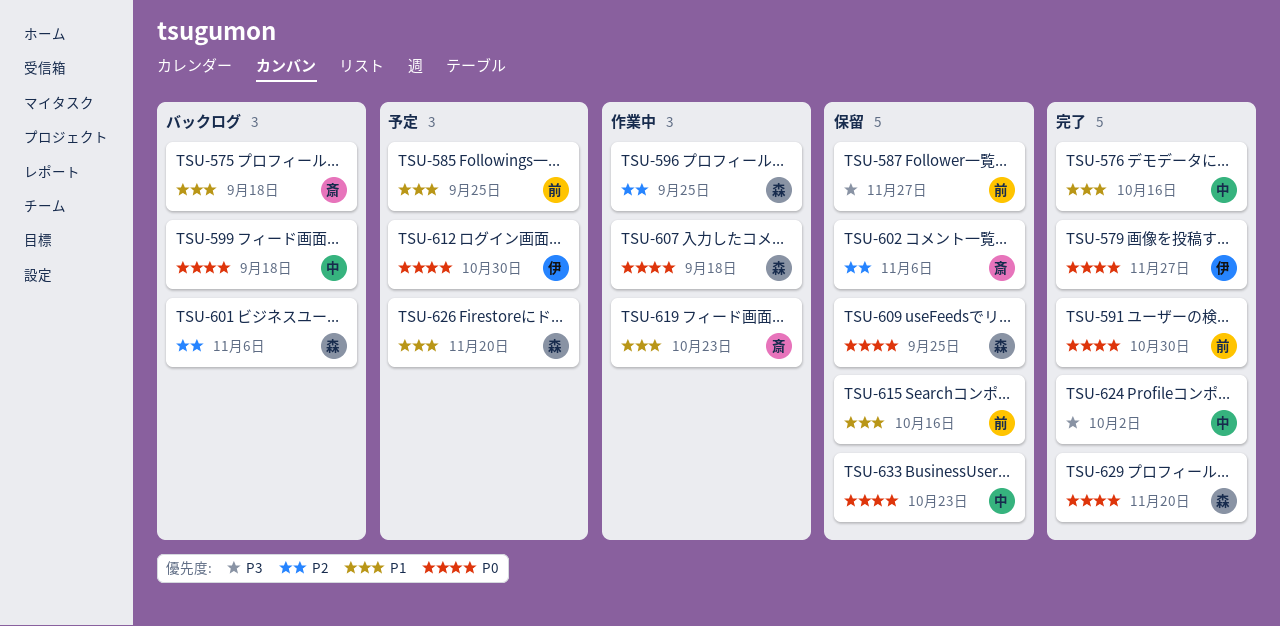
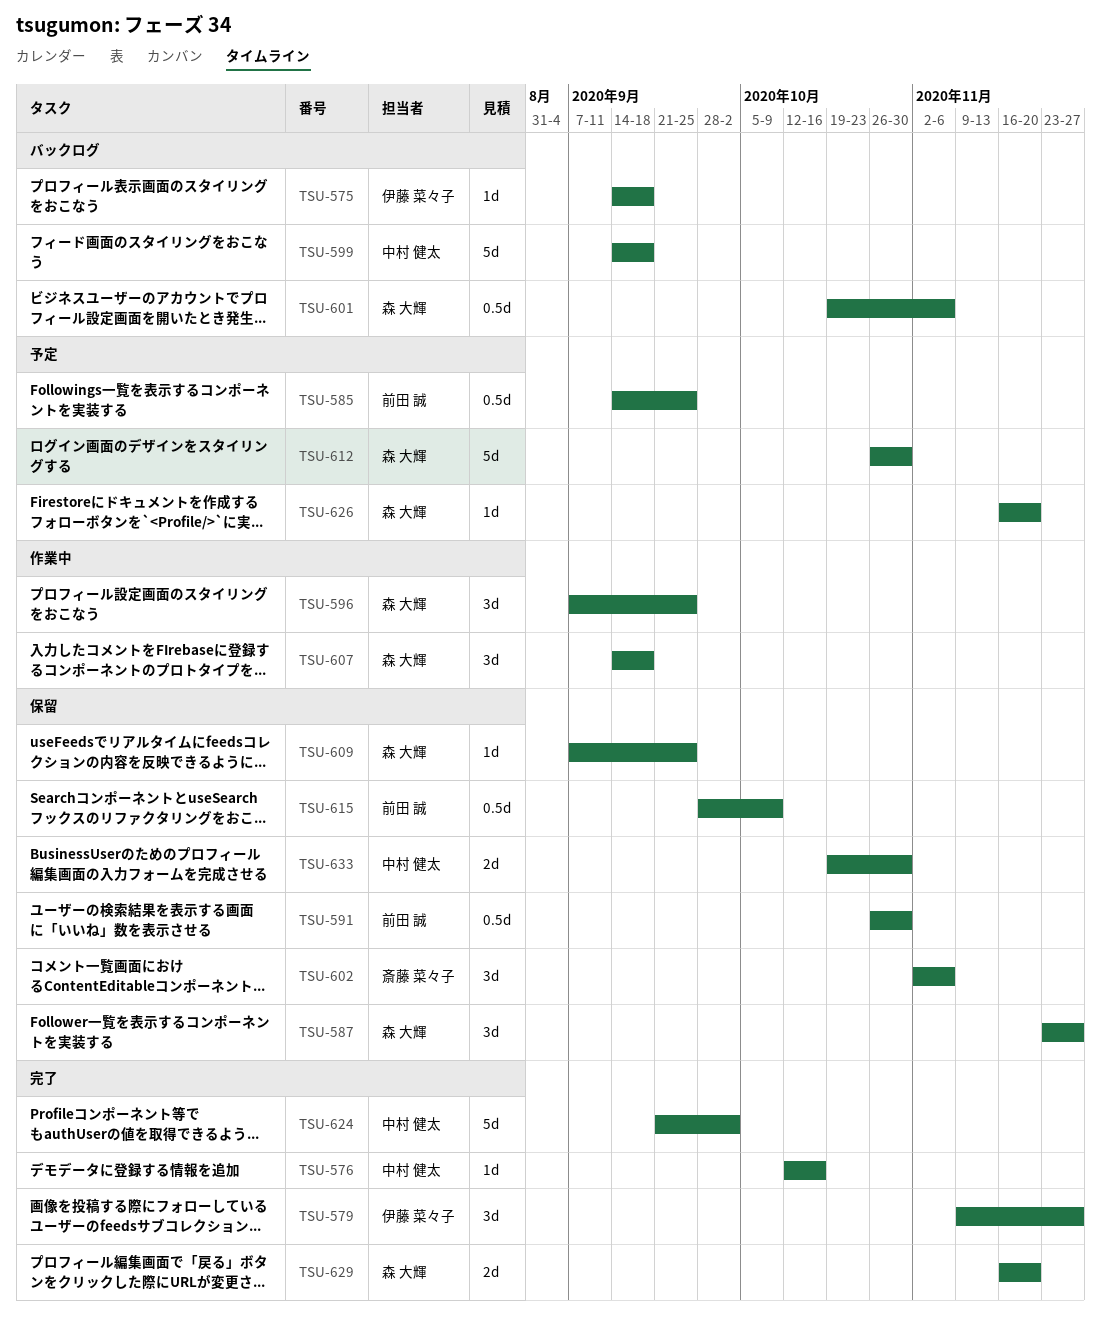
TSU-575, owner: 斎藤 菜々子 -> 伊藤 菜々子
TSU-587, owner: 前田 誠 -> 森 大輝
TSU-591, status: 完了 -> 保留
TSU-612, owner: 伊藤 菜々子 -> 森 大輝
TSU-615, due: Oct 16 -> Oct 9
TSU-619: present -> none
TSU-633, due: Oct 23 -> Oct 30

